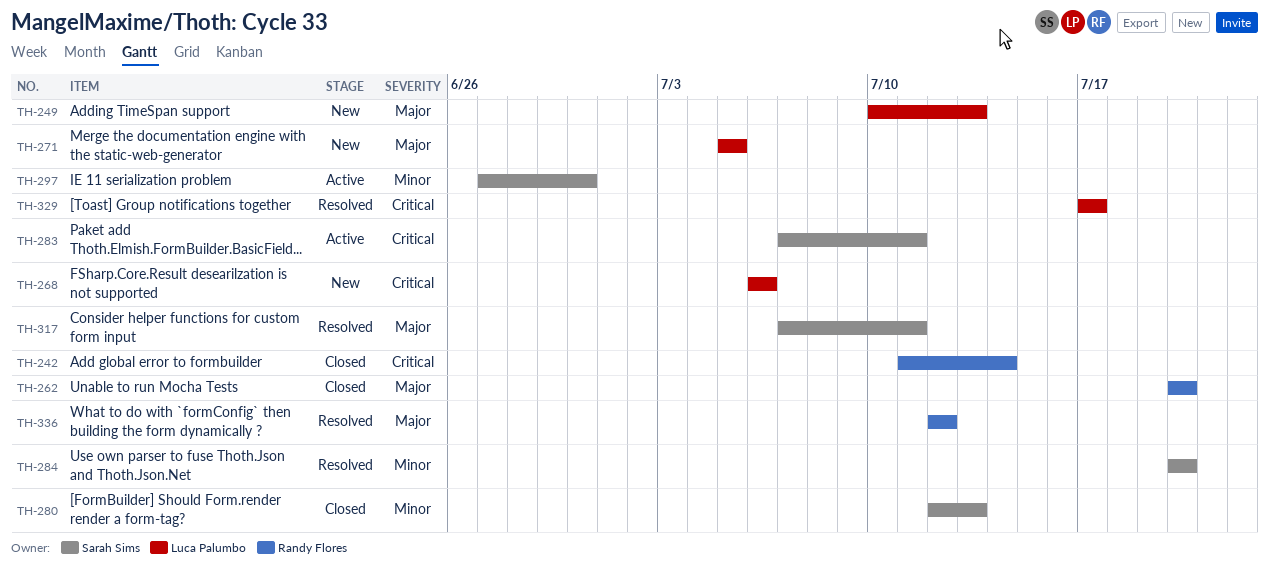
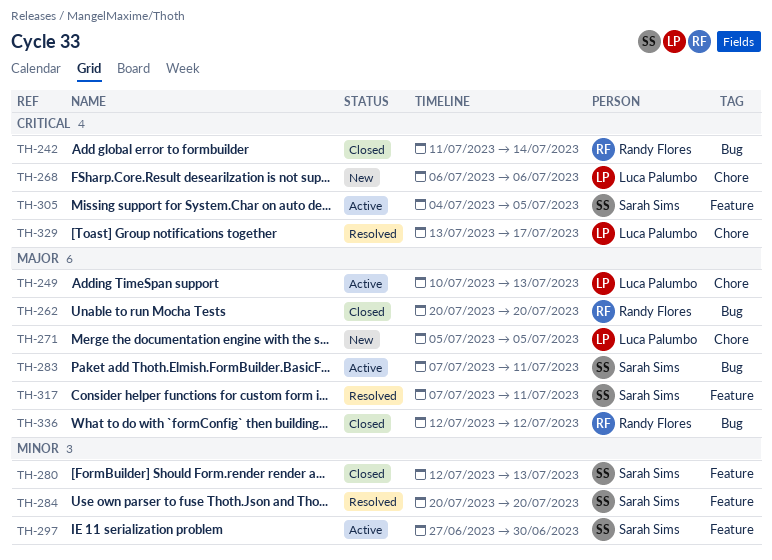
TH-249, status: New -> Active
TH-283, priority: Critical -> Major
TH-305: none -> present
TH-329, start: Jul 17 -> Jul 13
TH-336, status: Resolved -> Closed

